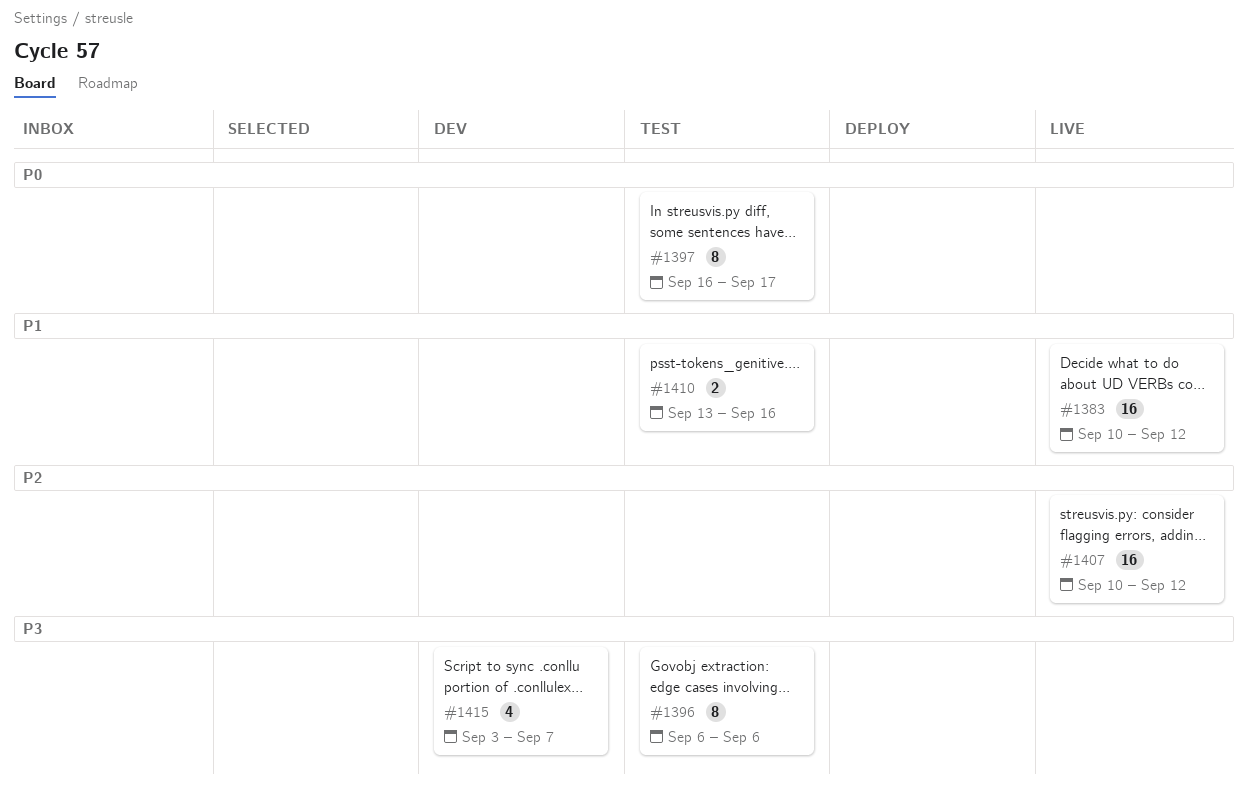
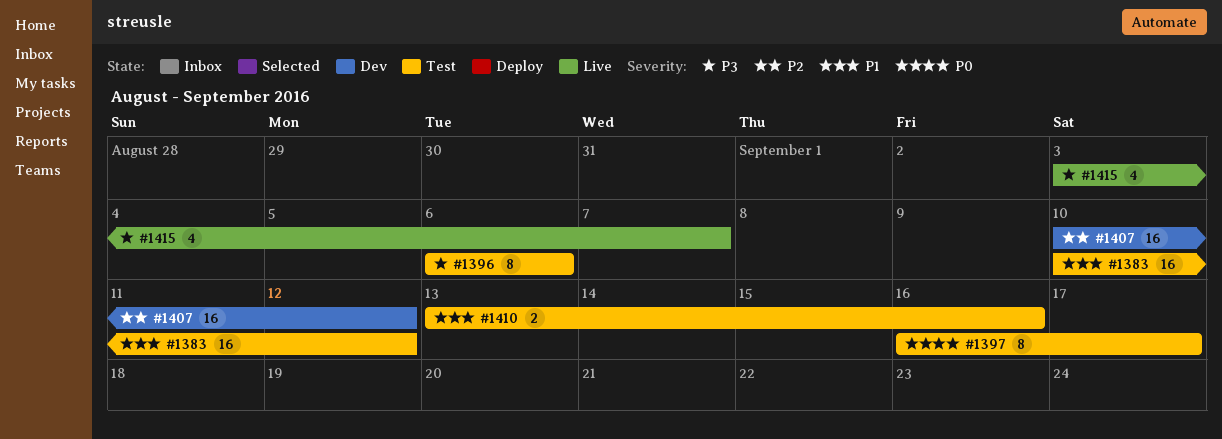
#1383, status: Live -> Test
#1407, status: Live -> Dev
#1415, status: Dev -> Live

